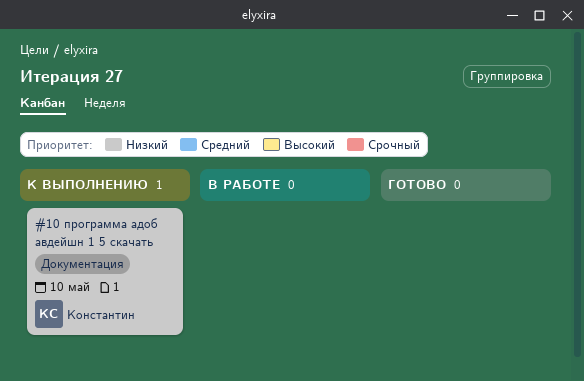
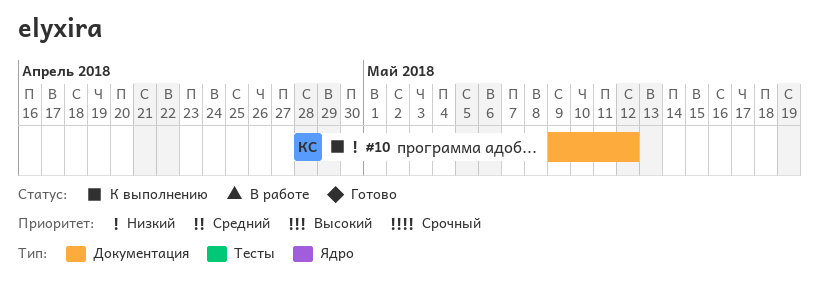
#10, due: May 10 -> May 12

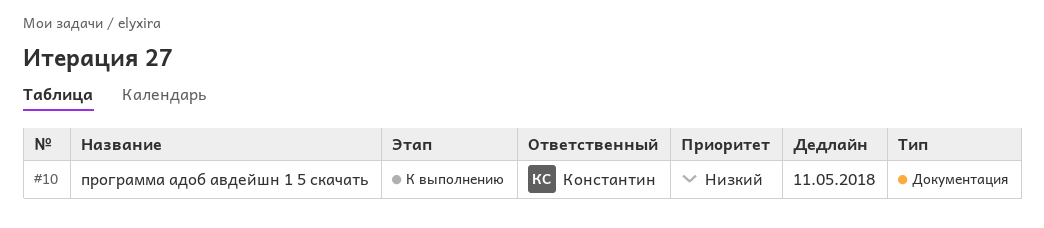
#10, due: May 12 -> May 11

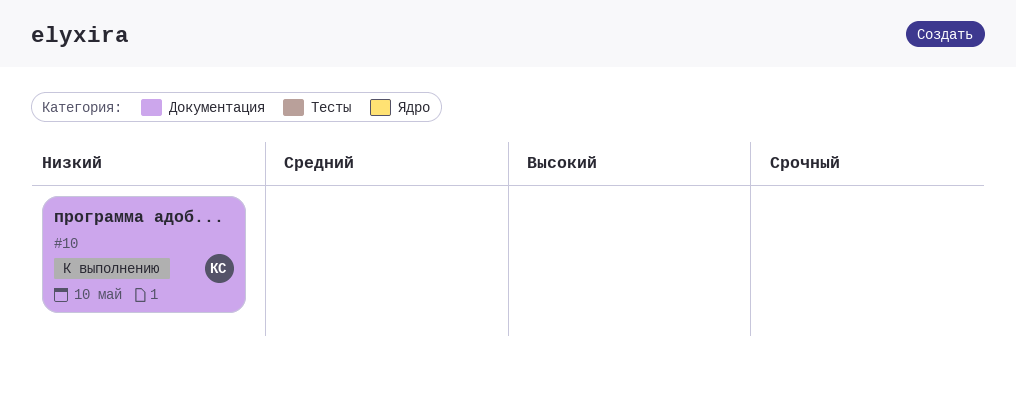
#10, due: May 11 -> May 10

